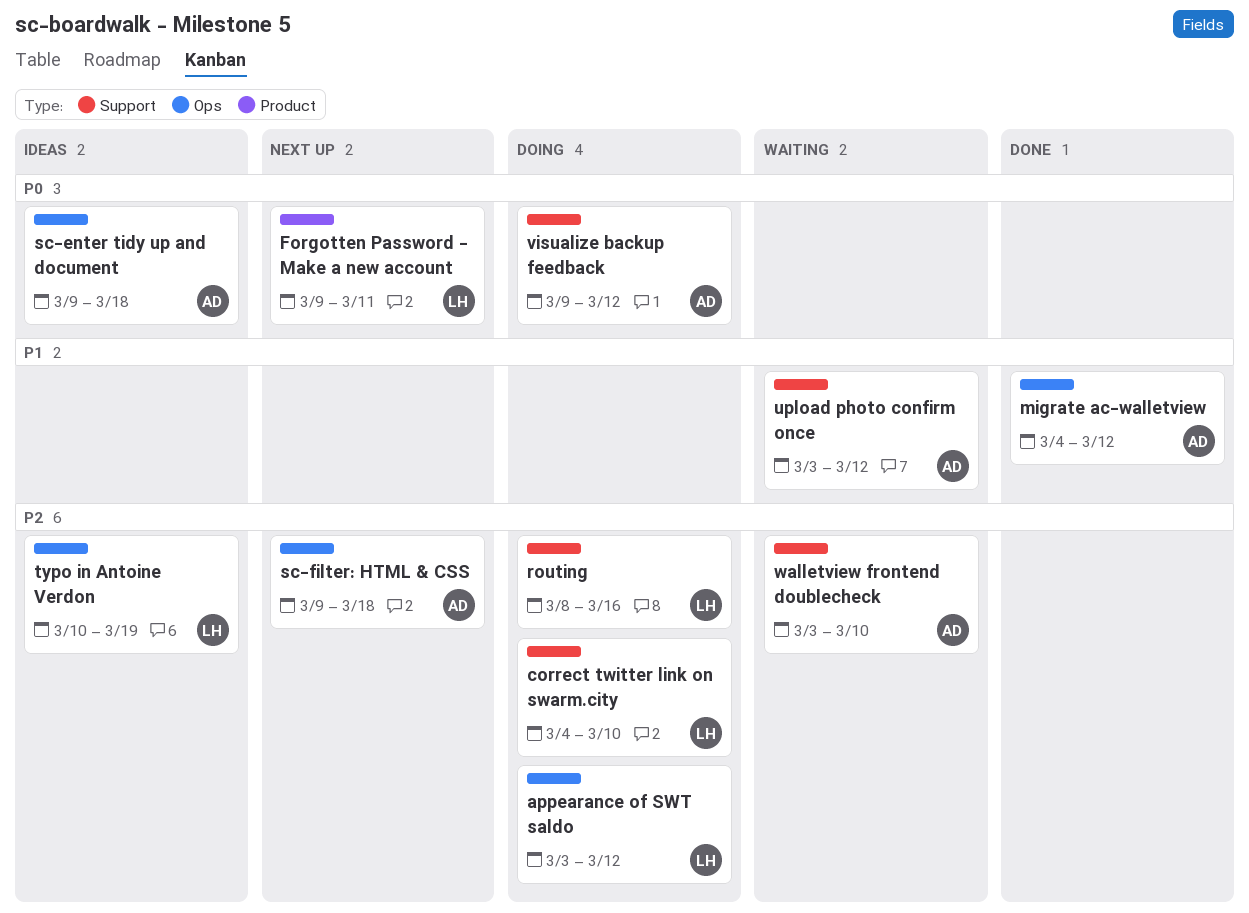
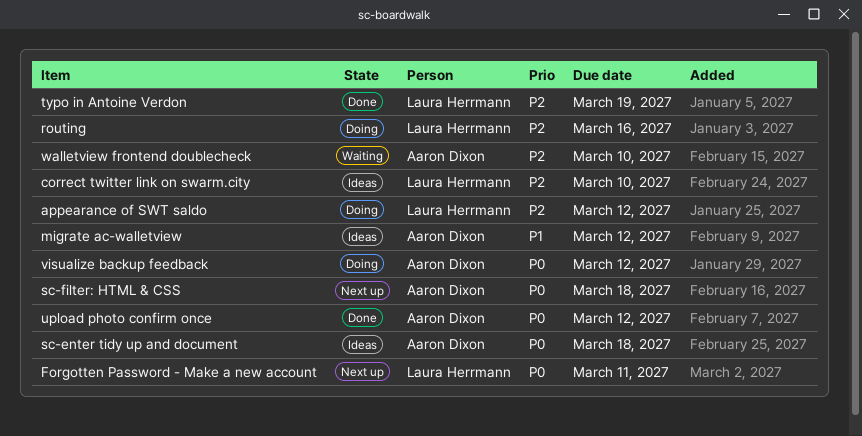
correct twitter link on swarm.city, status: Doing -> Ideas
migrate ac-walletview, status: Done -> Ideas
sc-filter: HTML & CSS, priority: P2 -> P0
typo in Antoine Verdon, status: Ideas -> Done
upload photo confirm once, status: Waiting -> Done
upload photo confirm once, priority: P1 -> P0

